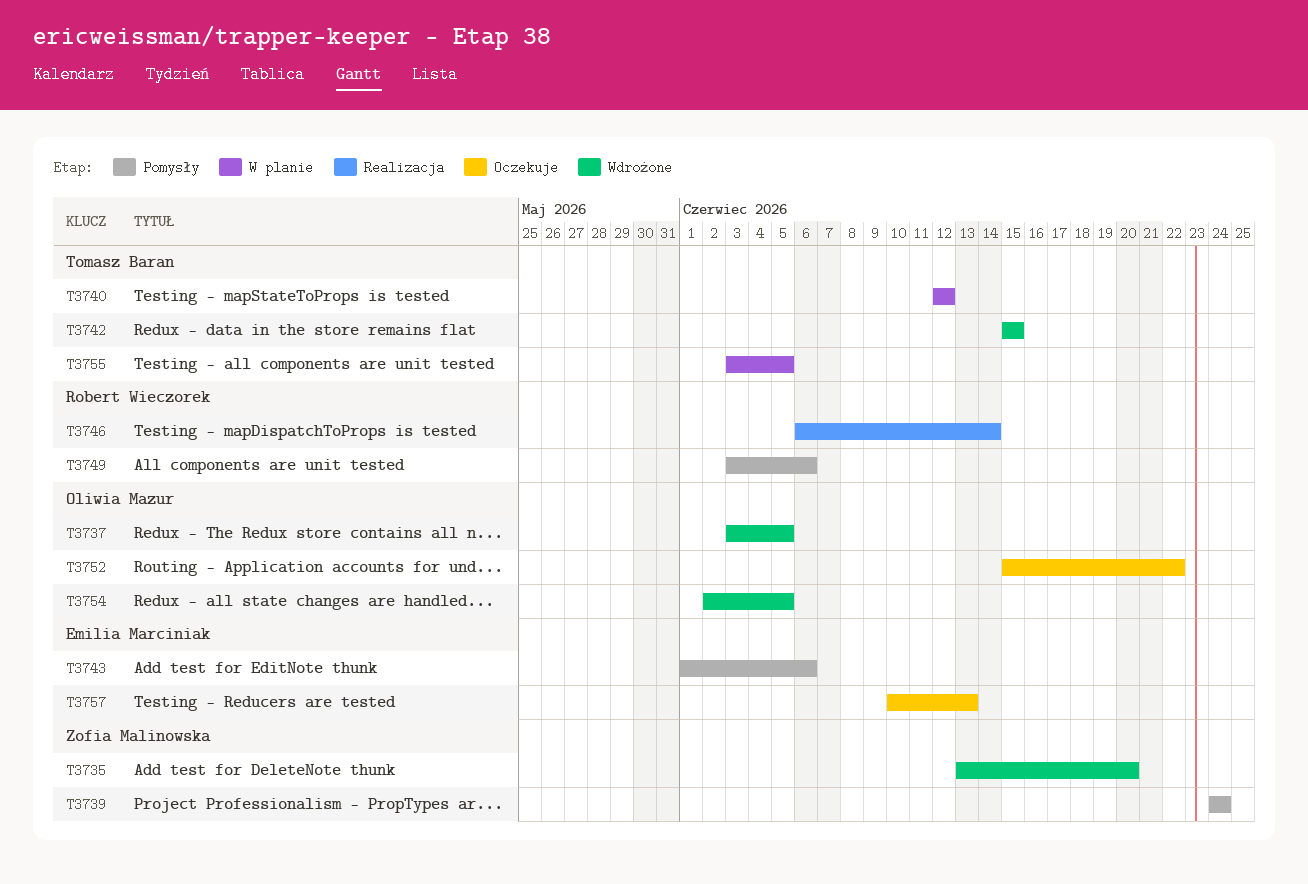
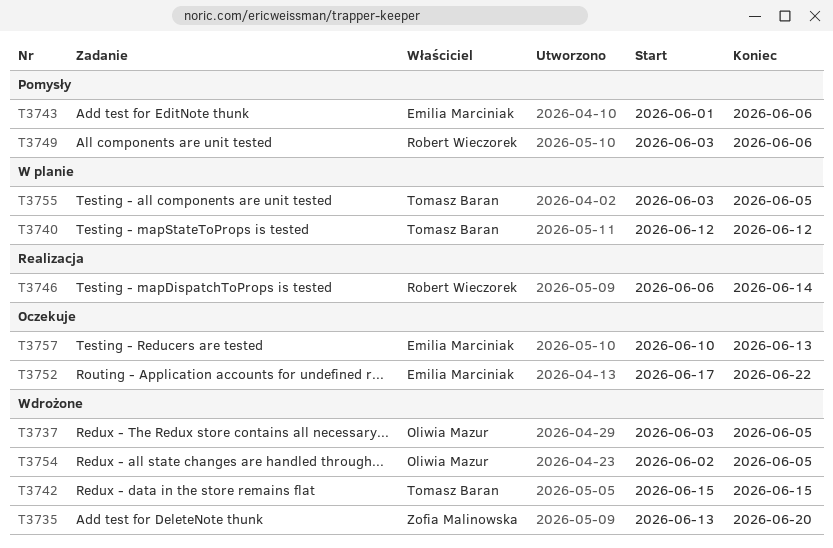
T3739: present -> none
T3752, owner: Oliwia Mazur -> Emilia Marciniak
T3752, start: Jun 15 -> Jun 17

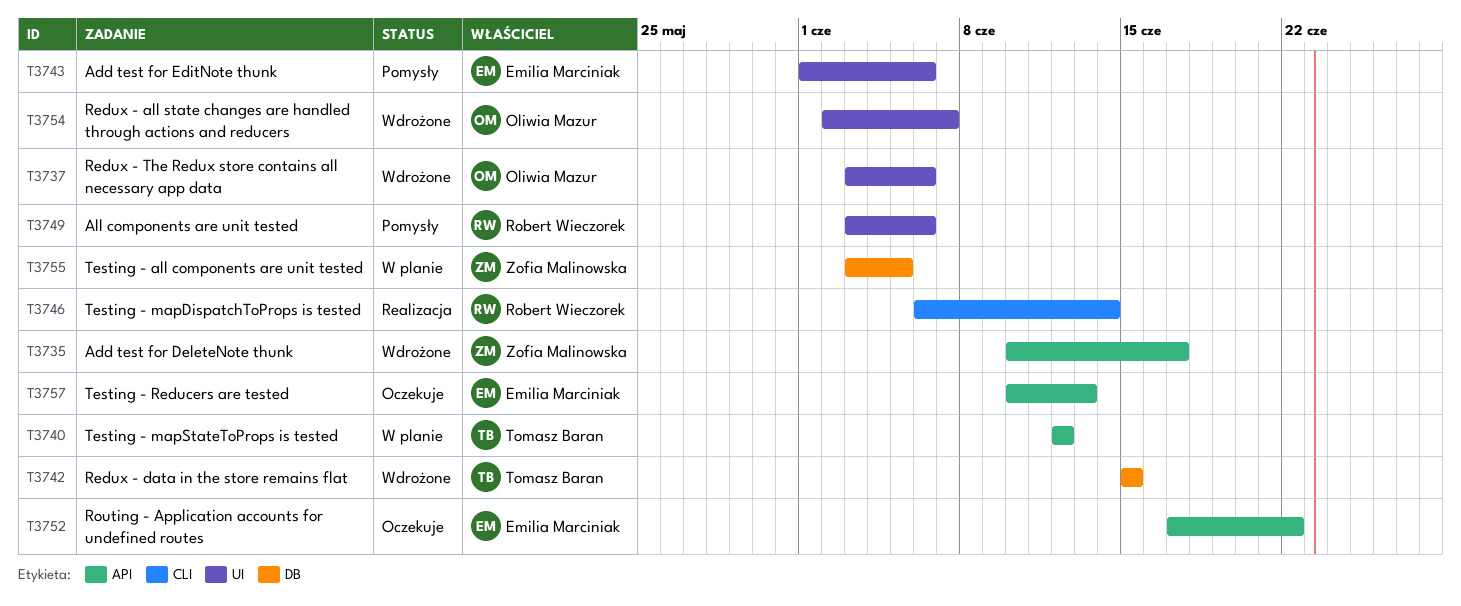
T3735, start: Jun 13 -> Jun 10
T3735, due: Jun 20 -> Jun 17
T3737, due: Jun 5 -> Jun 6
T3754, due: Jun 5 -> Jun 7
T3755, owner: Tomasz Baran -> Zofia Malinowska

